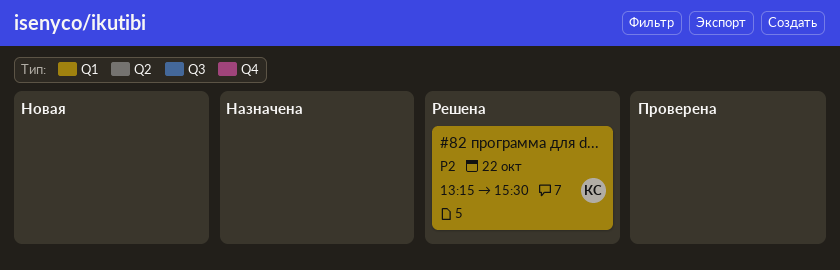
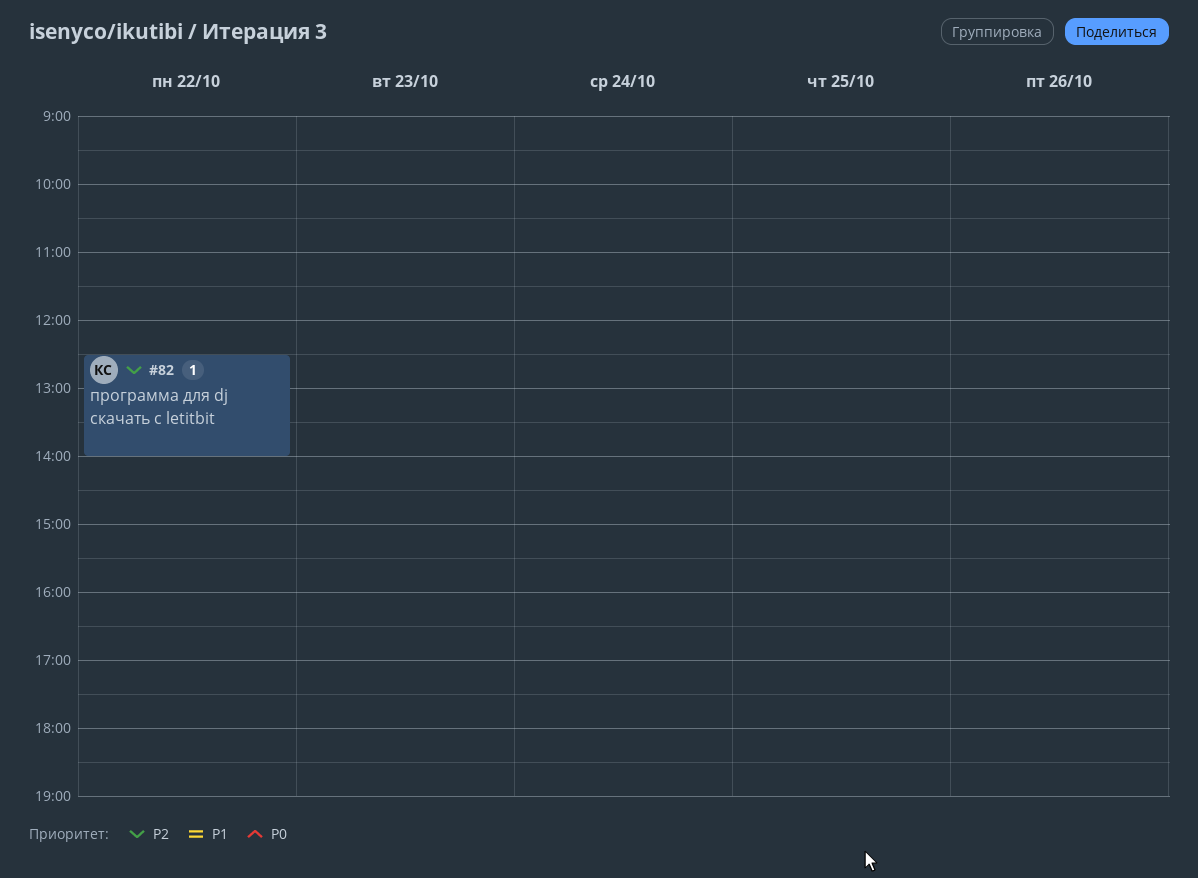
#82, begins: 13:15 -> 12:30
#82, ends: 15:30 -> 14:00

